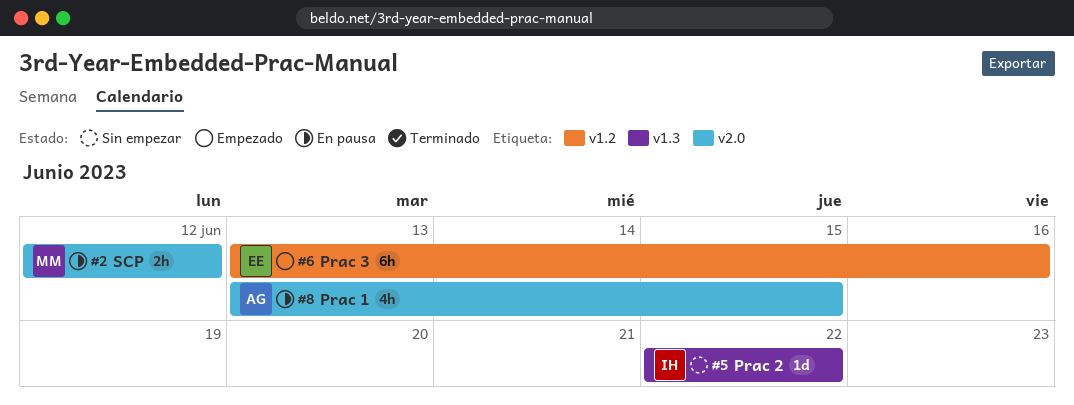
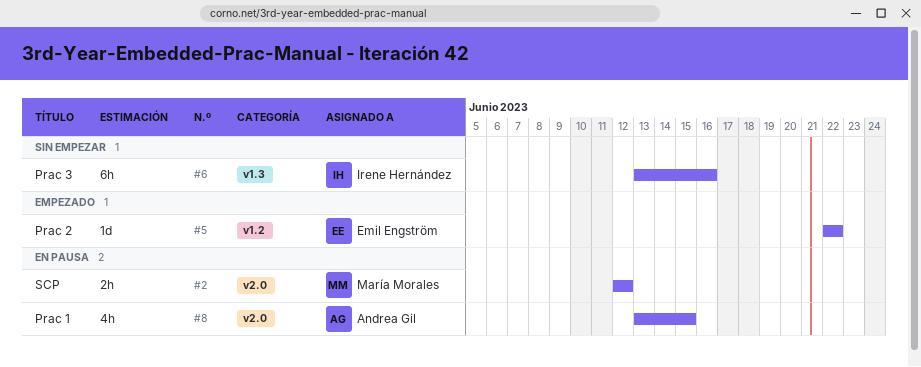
#5, status: Sin empezar -> Empezado
#5, owner: Irene Hernández -> Emil Engström
#5, label: v1.3 -> v1.2
#6, status: Empezado -> Sin empezar
#6, owner: Emil Engström -> Irene Hernández
#6, label: v1.2 -> v1.3

